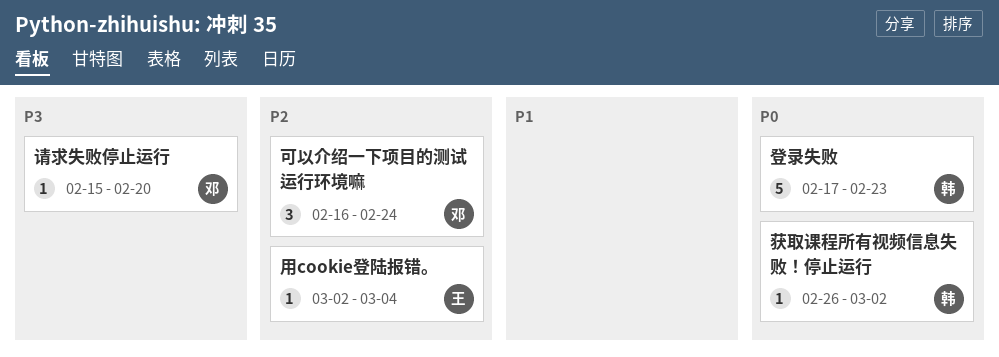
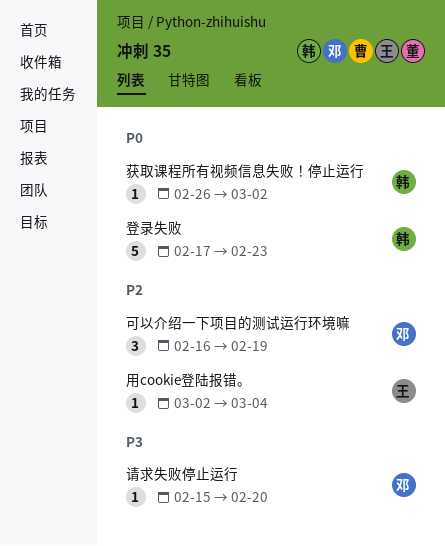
可以介绍一下项目的测试运行环境嘛, due: Feb 24 -> Feb 19

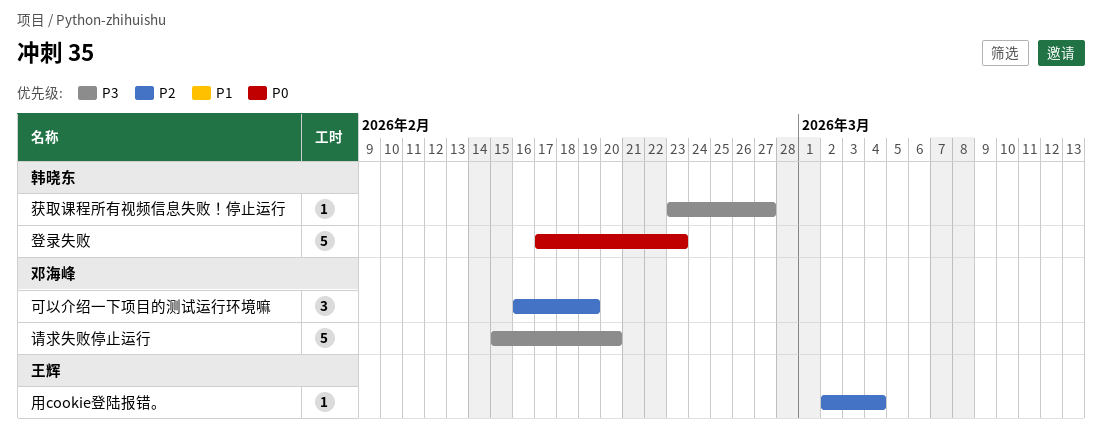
获取课程所有视频信息失败！停止运行, priority: P0 -> P3
获取课程所有视频信息失败！停止运行, start: Feb 26 -> Feb 23
获取课程所有视频信息失败！停止运行, due: Mar 2 -> Feb 27
请求失败停止运行, estimate: 1 -> 5

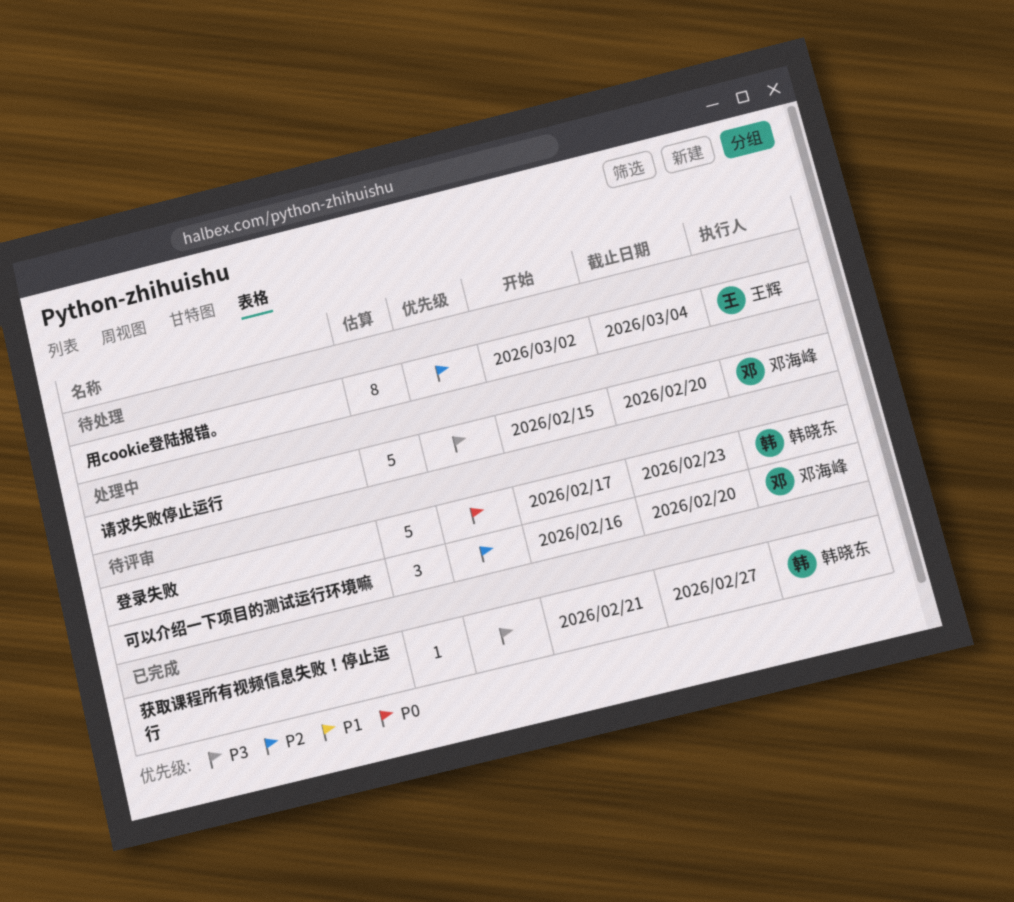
可以介绍一下项目的测试运行环境嘛, due: Feb 19 -> Feb 20
用cookie登陆报错。, estimate: 1 -> 8
获取课程所有视频信息失败！停止运行, start: Feb 23 -> Feb 21

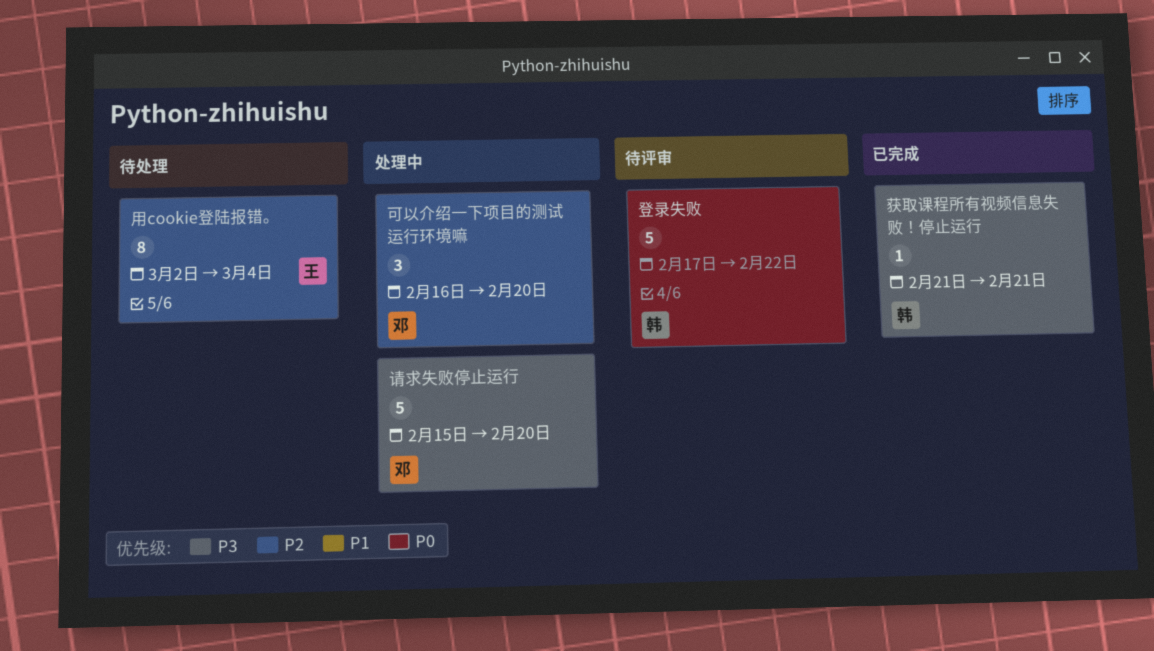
可以介绍一下项目的测试运行环境嘛, status: 待评审 -> 处理中
登录失败, due: Feb 23 -> Feb 22
获取课程所有视频信息失败！停止运行, due: Feb 27 -> Feb 21

